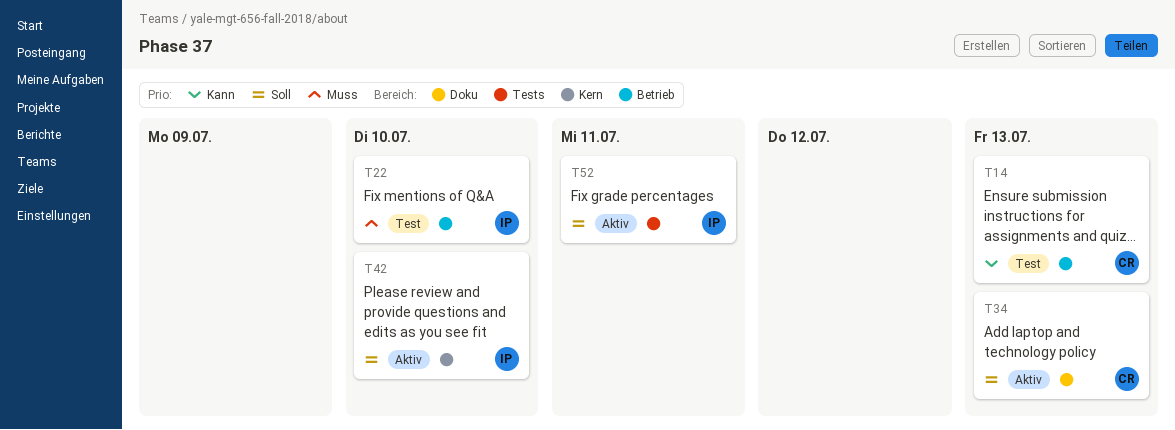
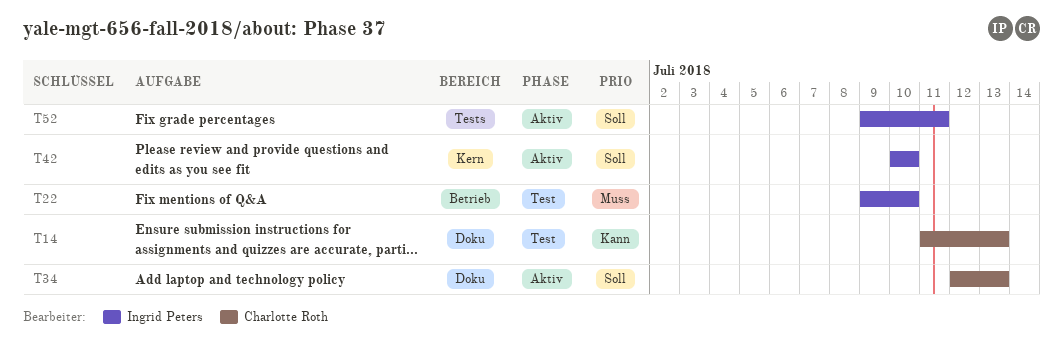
T14, label: Betrieb -> Doku

